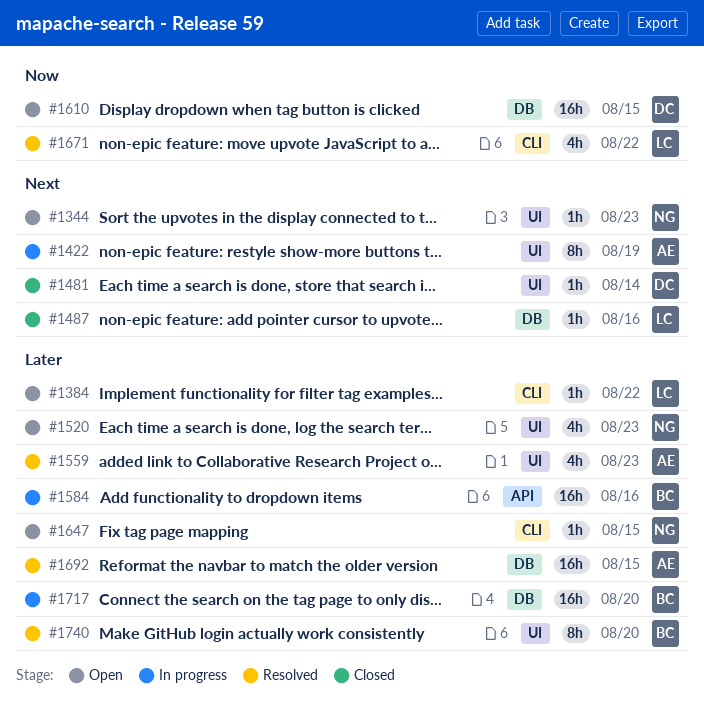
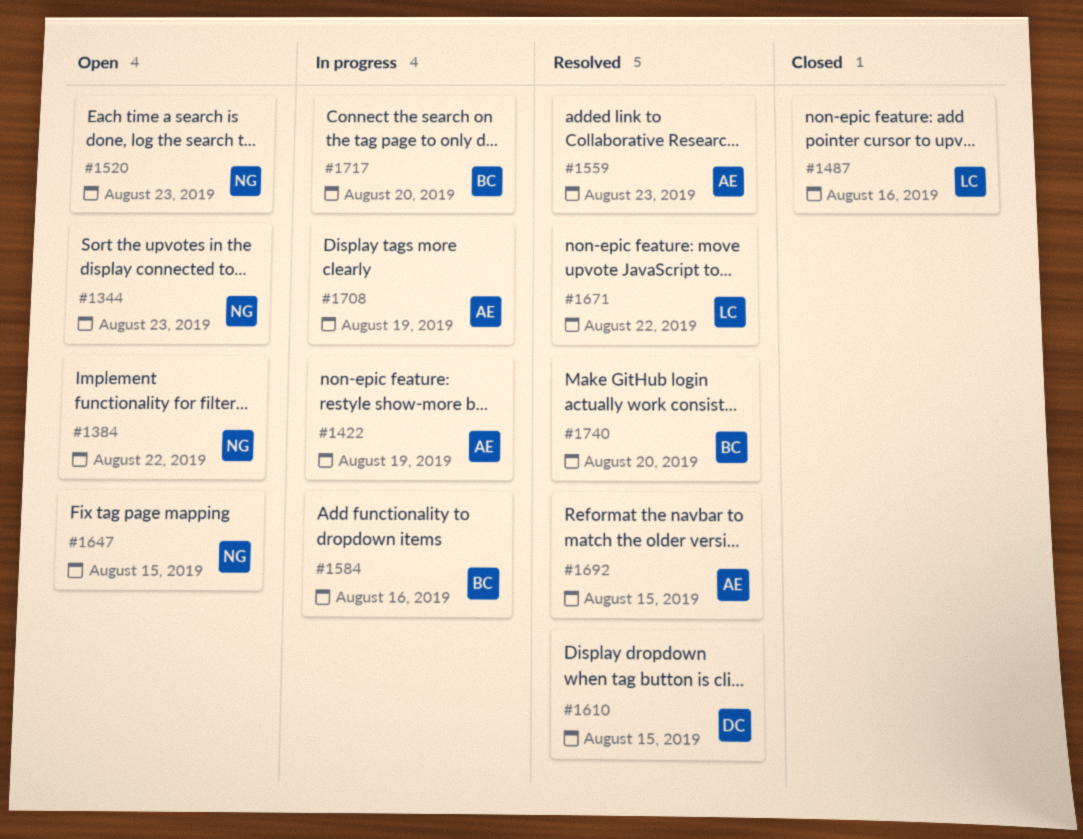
#1384, owner: LC -> NG
#1481: present -> none
#1610, status: Open -> Resolved
#1708: none -> present

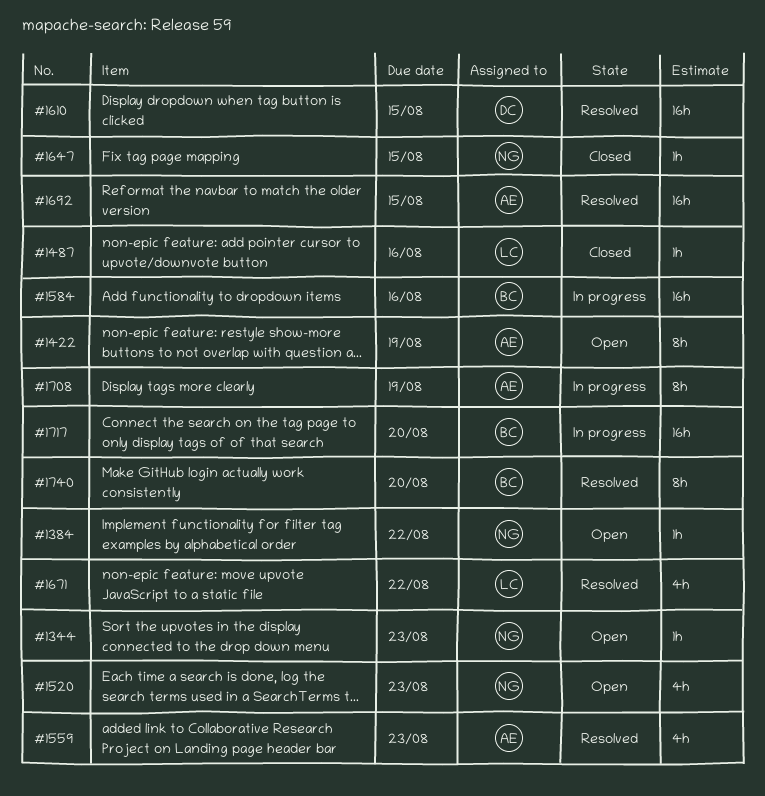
#1422, status: In progress -> Open
#1647, status: Open -> Closed

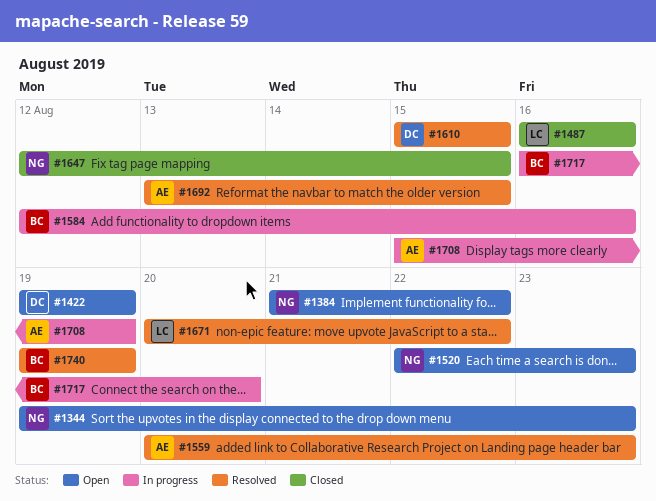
#1422, owner: AE -> DC
#1740, due: Aug 20 -> Aug 19

